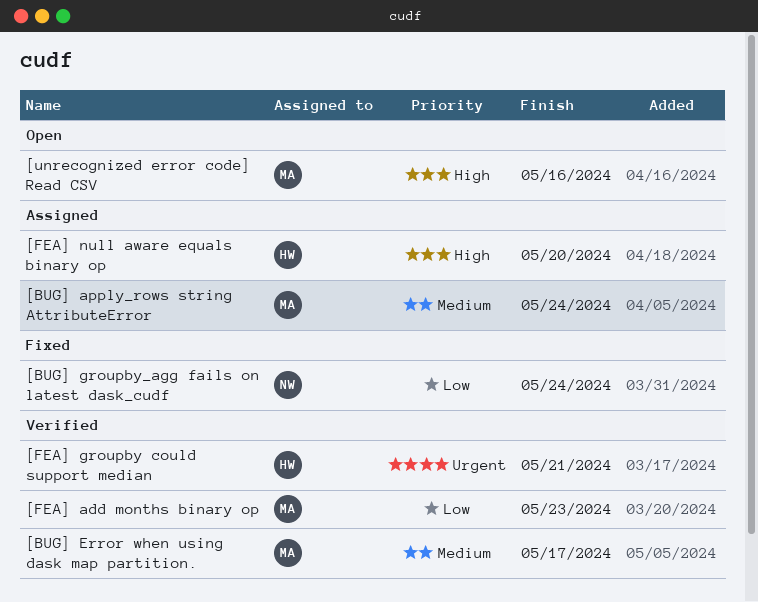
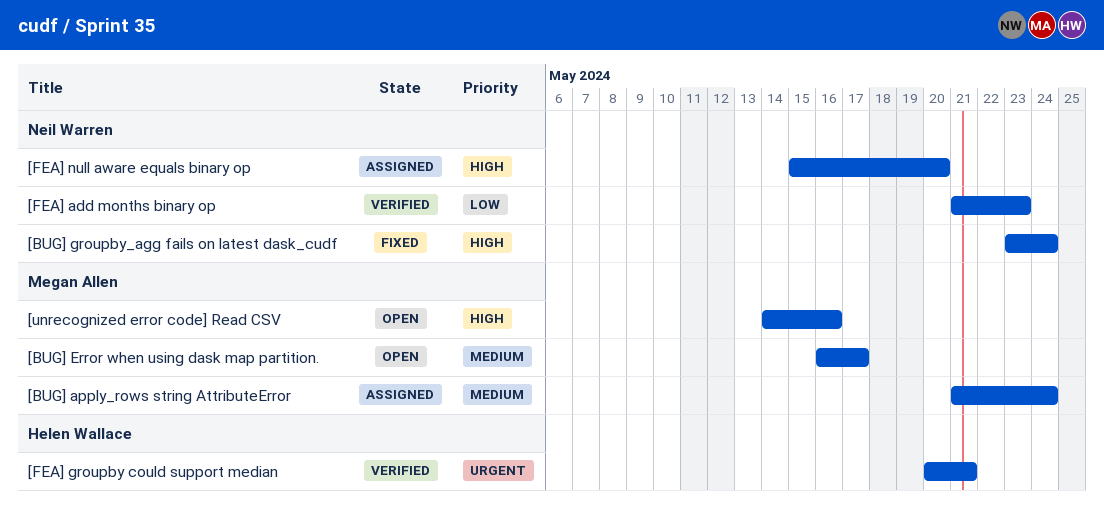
[BUG] Error when using dask map partition., status: Verified -> Open
[BUG] groupby_agg fails on latest dask_cudf, priority: Low -> High
[FEA] add months binary op, owner: Megan Allen -> Neil Warren
[FEA] null aware equals binary op, owner: Helen Wallace -> Neil Warren

